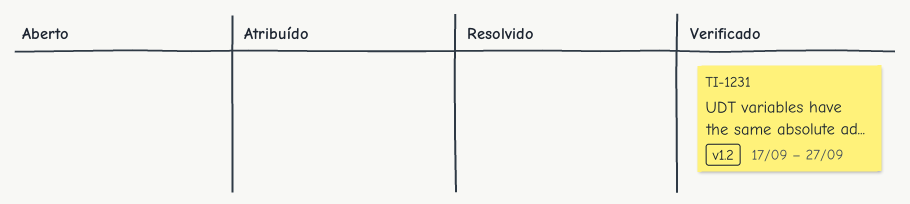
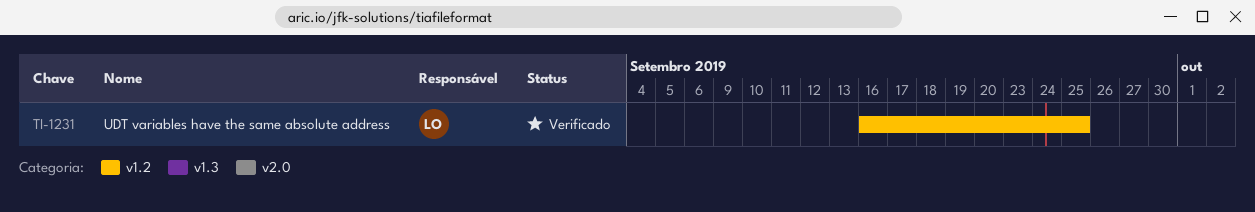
TI-1231, start: Sep 17 -> Sep 16
TI-1231, due: Sep 27 -> Sep 25

